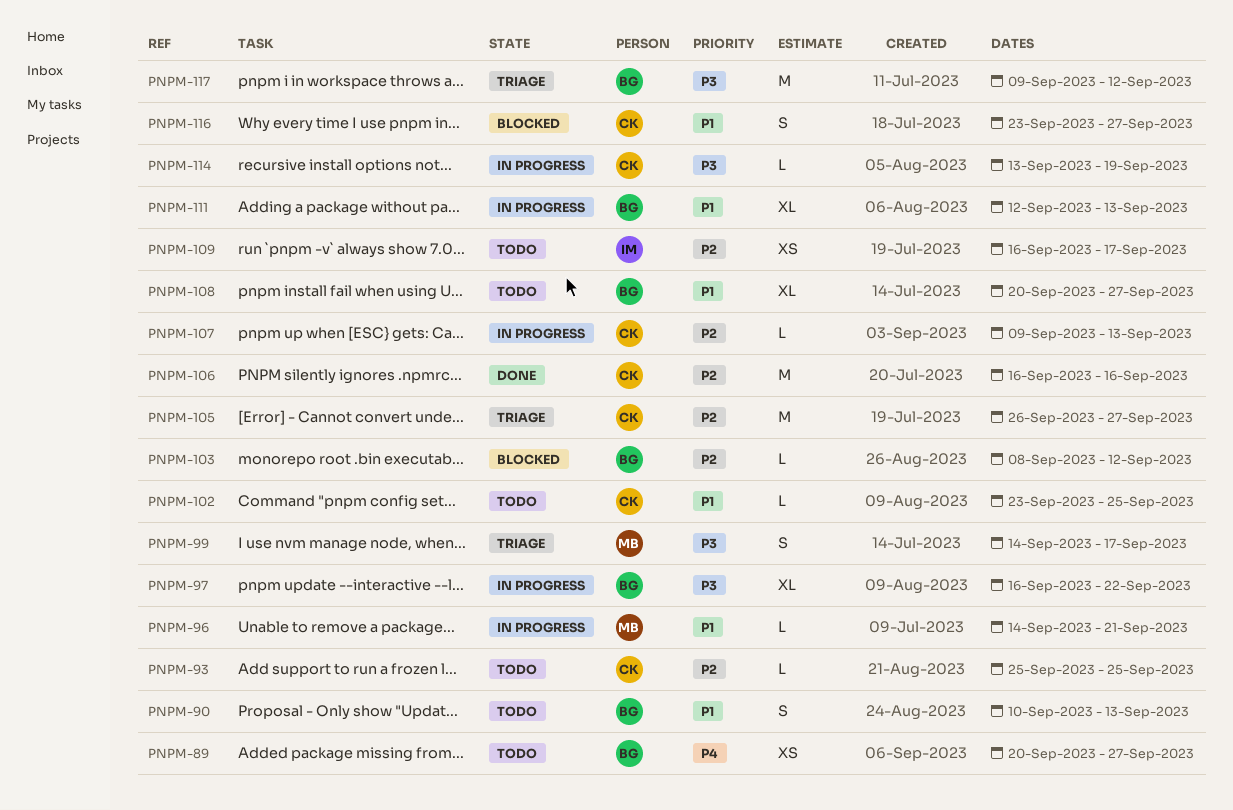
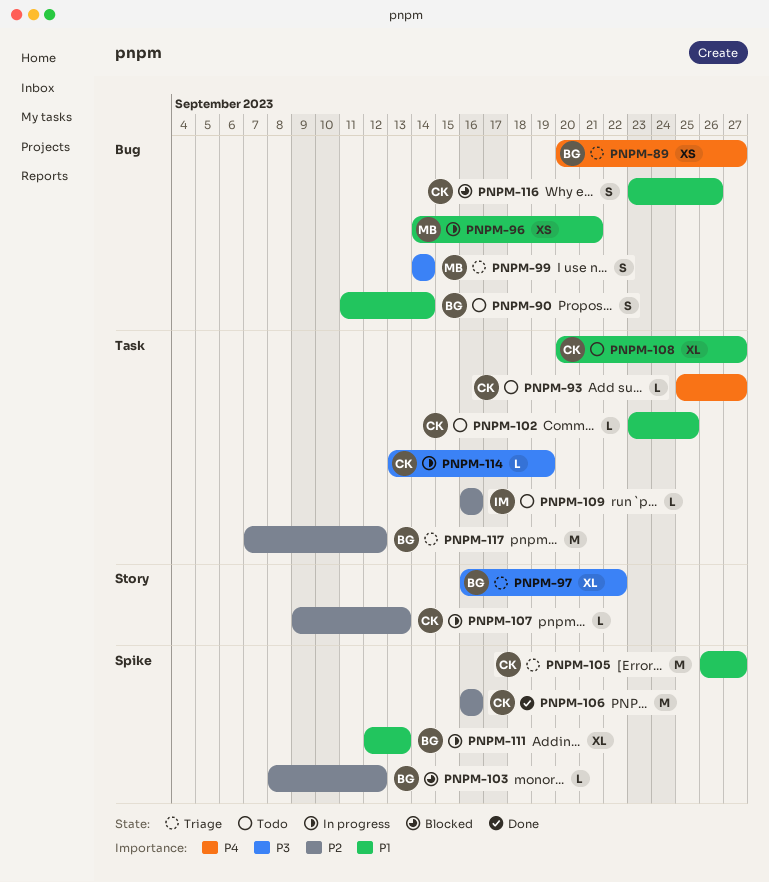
PNPM-89, status: Todo -> Triage
PNPM-90, start: Sep 10 -> Sep 11
PNPM-90, due: Sep 13 -> Sep 14
PNPM-93, priority: P2 -> P4
PNPM-93, due: Sep 25 -> Sep 27
PNPM-96, estimate: L -> XS
PNPM-97, status: In progress -> Triage
PNPM-99, due: Sep 17 -> Sep 14
PNPM-105, priority: P2 -> P1
PNPM-108, owner: BG -> CK
PNPM-109, estimate: XS -> L
PNPM-109, due: Sep 17 -> Sep 16
PNPM-116, due: Sep 27 -> Sep 26
PNPM-117, priority: P3 -> P2
PNPM-117, start: Sep 9 -> Sep 7

